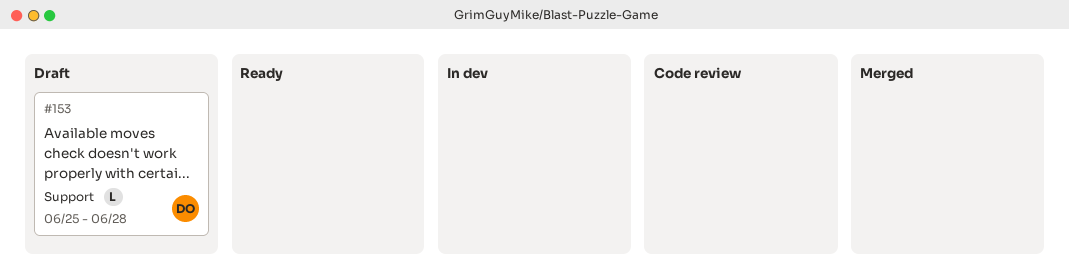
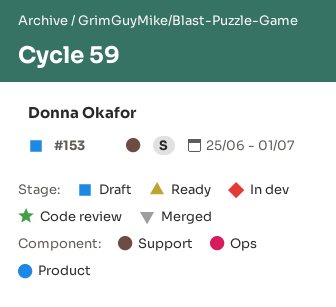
#153, estimate: L -> S
#153, due: Jun 28 -> Jul 1

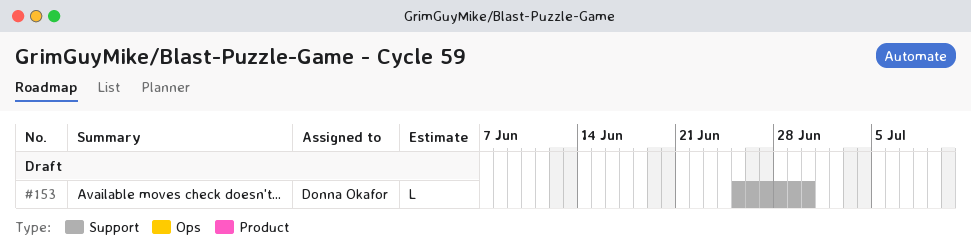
#153, estimate: S -> L
#153, due: Jul 1 -> Jun 30

